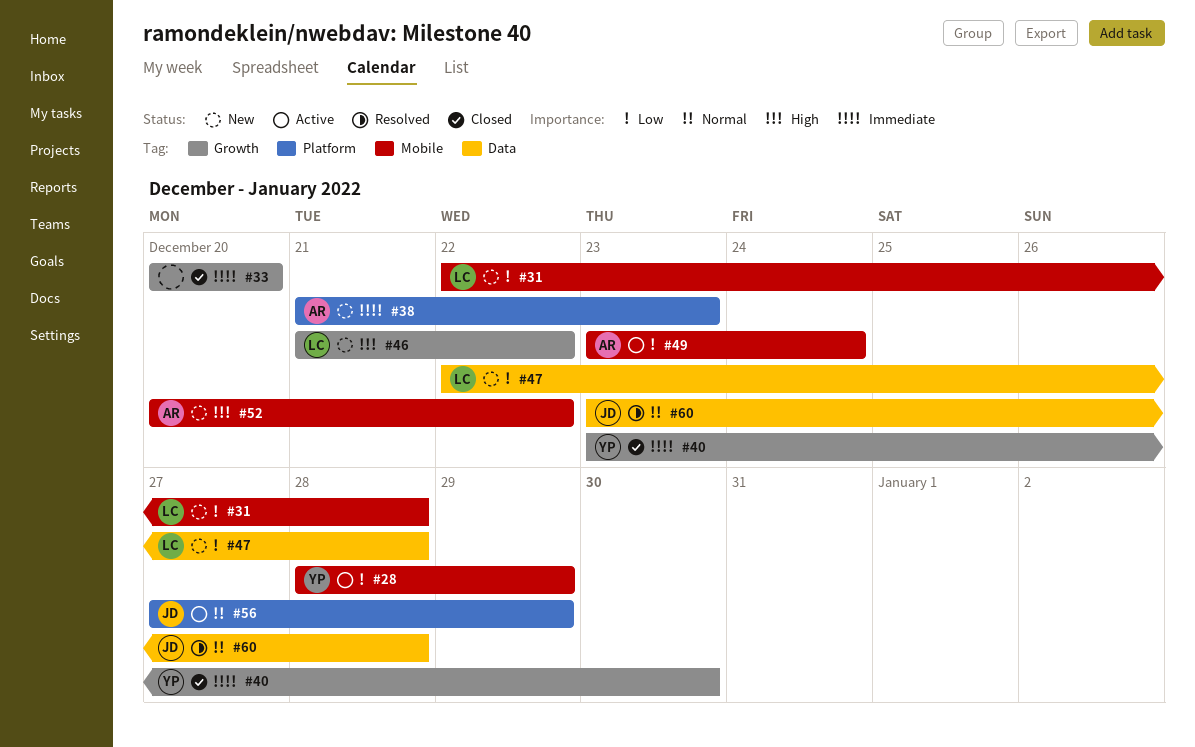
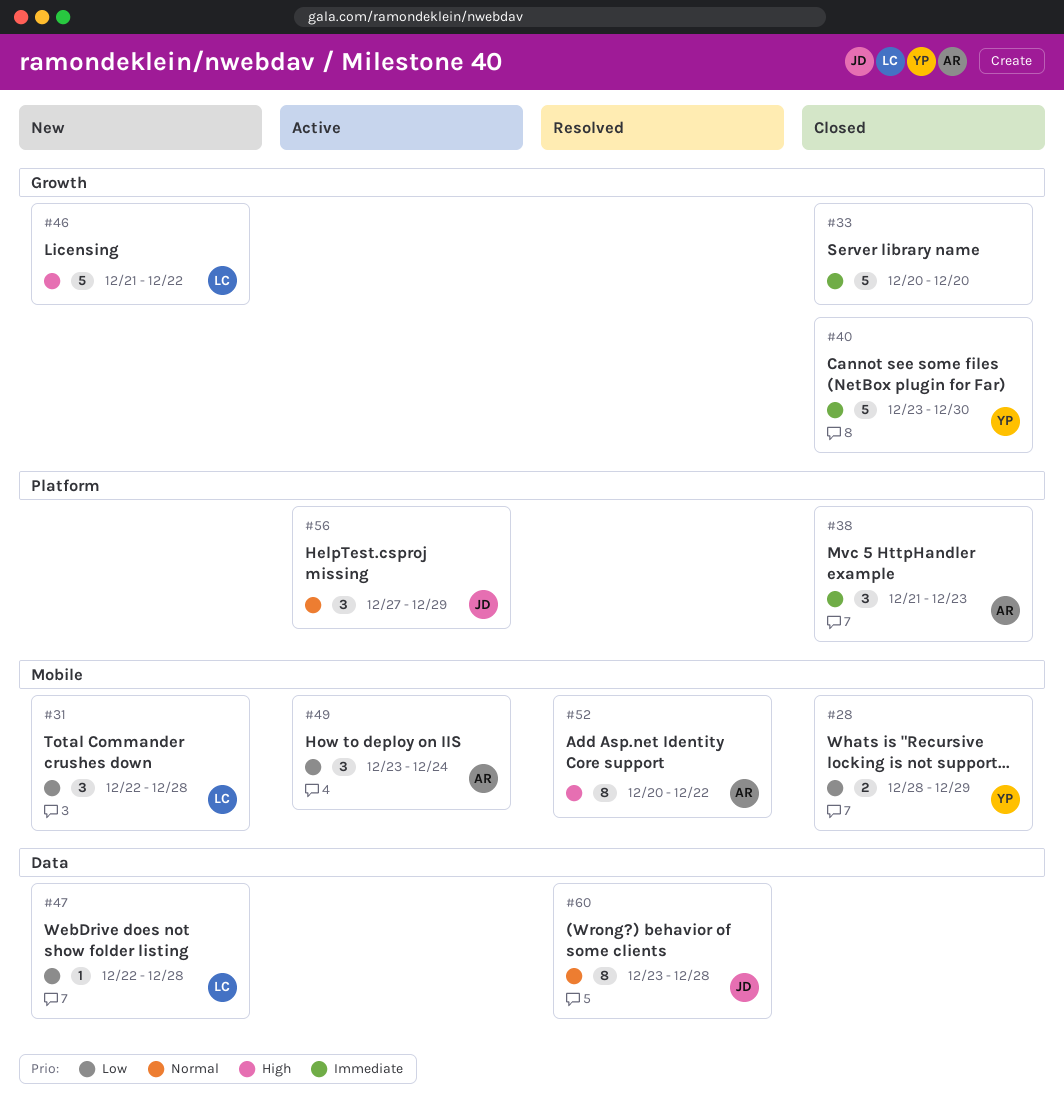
#28, status: Active -> Closed
#38, status: New -> Closed
#52, status: New -> Resolved

